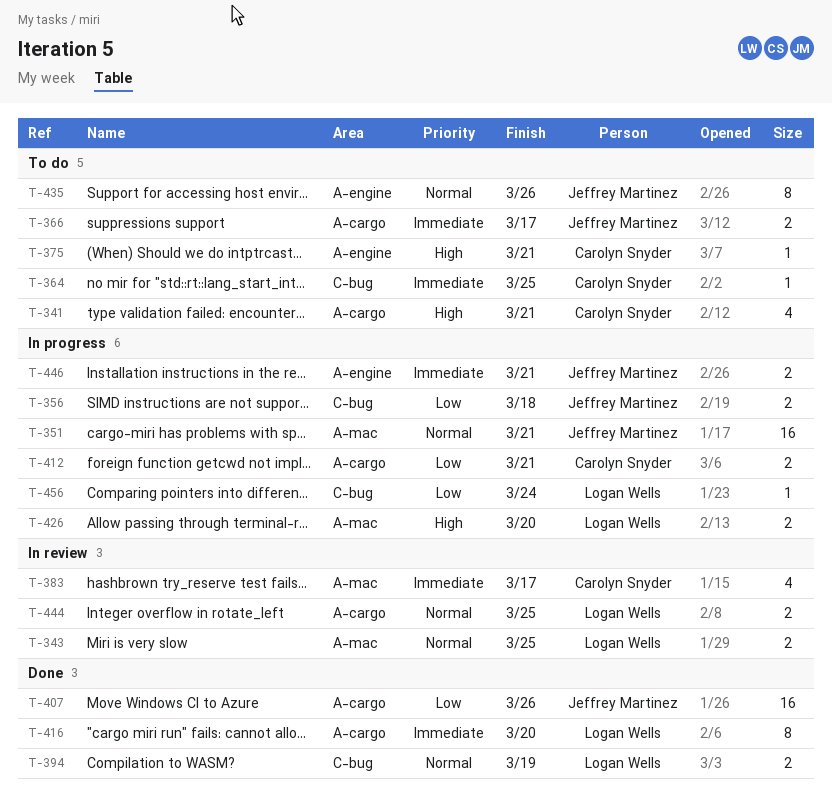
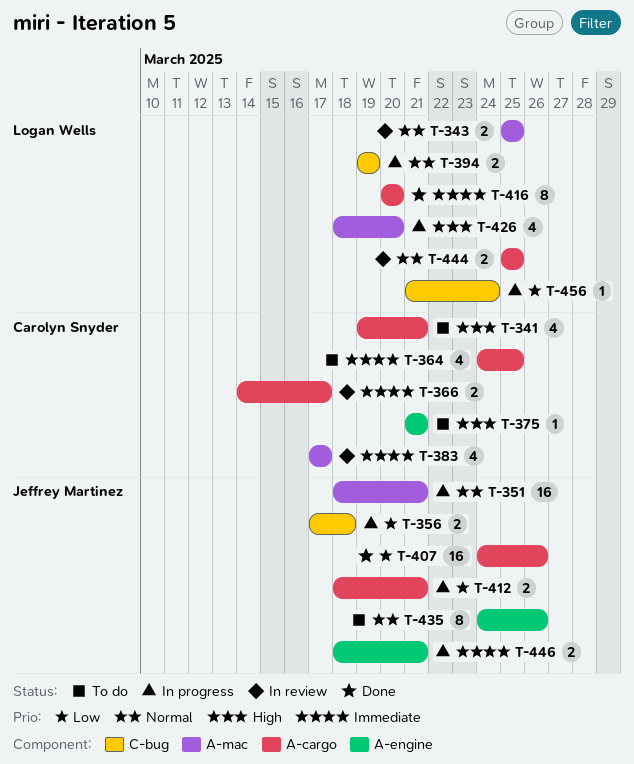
T-364, label: C-bug -> A-cargo
T-364, estimate: 1 -> 4
T-366, status: To do -> In review
T-366, owner: Jeffrey Martinez -> Carolyn Snyder
T-394, status: Done -> In progress
T-412, owner: Carolyn Snyder -> Jeffrey Martinez
T-426, estimate: 2 -> 4

